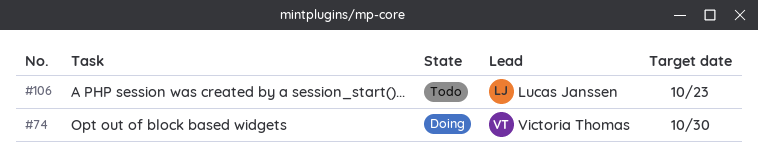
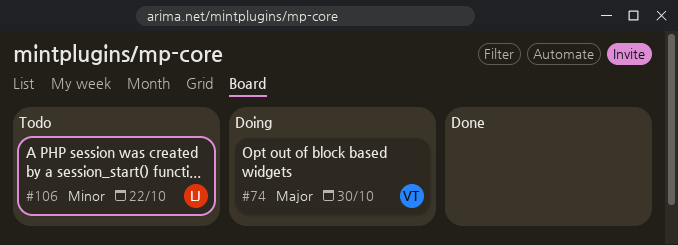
#106, due: Oct 23 -> Oct 22

